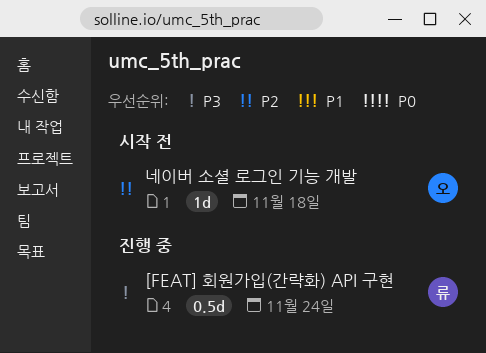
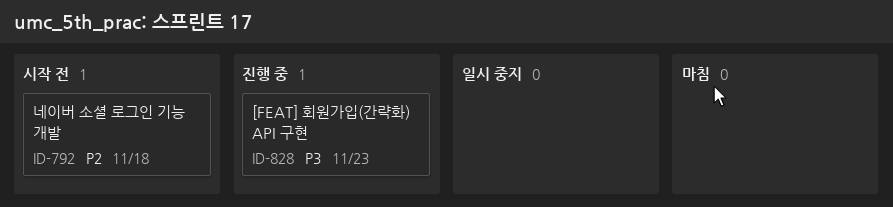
[FEAT] 회원가입(간략화) API 구현, due: Nov 24 -> Nov 23

